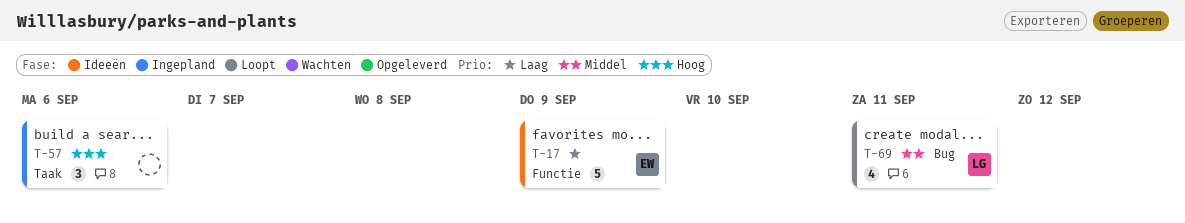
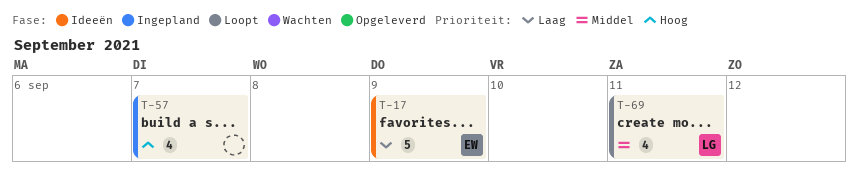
T-57, estimate: 3 -> 4
T-57, due: Sep 6 -> Sep 7

